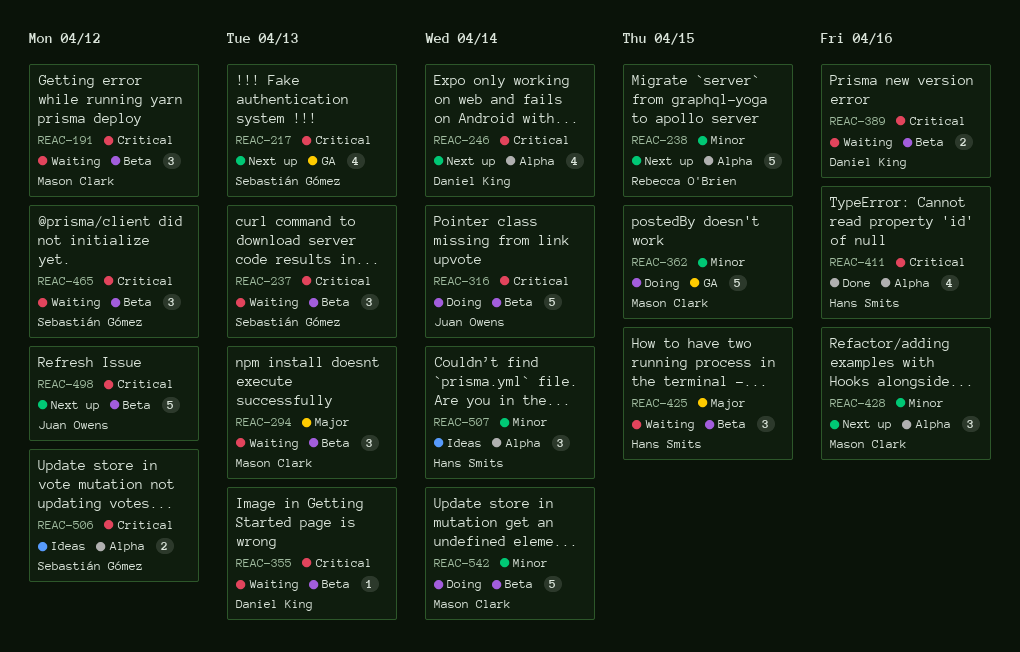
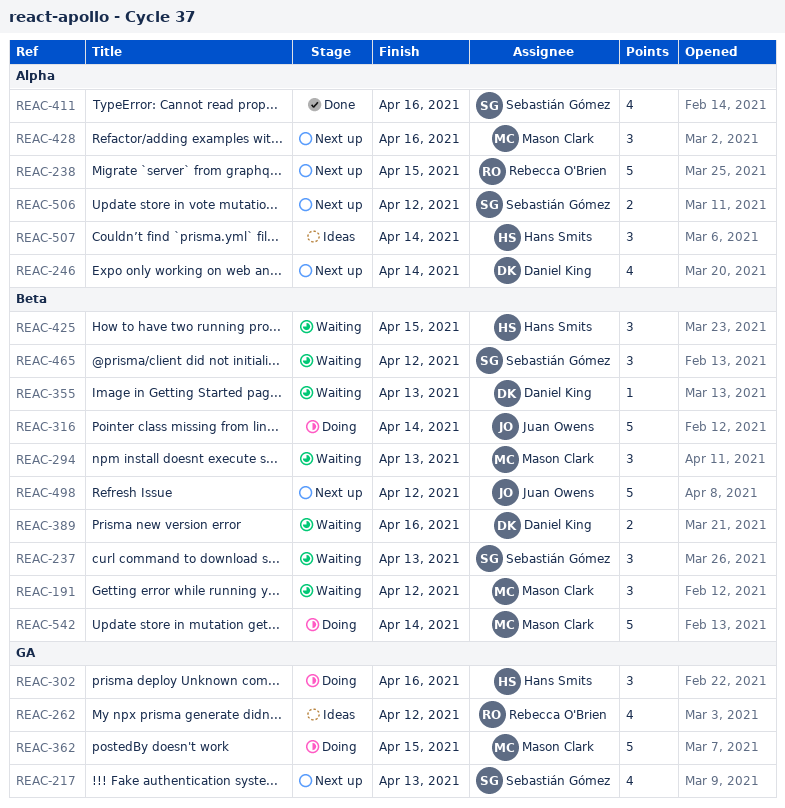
REAC-262: none -> present
REAC-302: none -> present
REAC-411, owner: Hans Smits -> Sebastián Gómez
REAC-506, status: Ideas -> Next up

